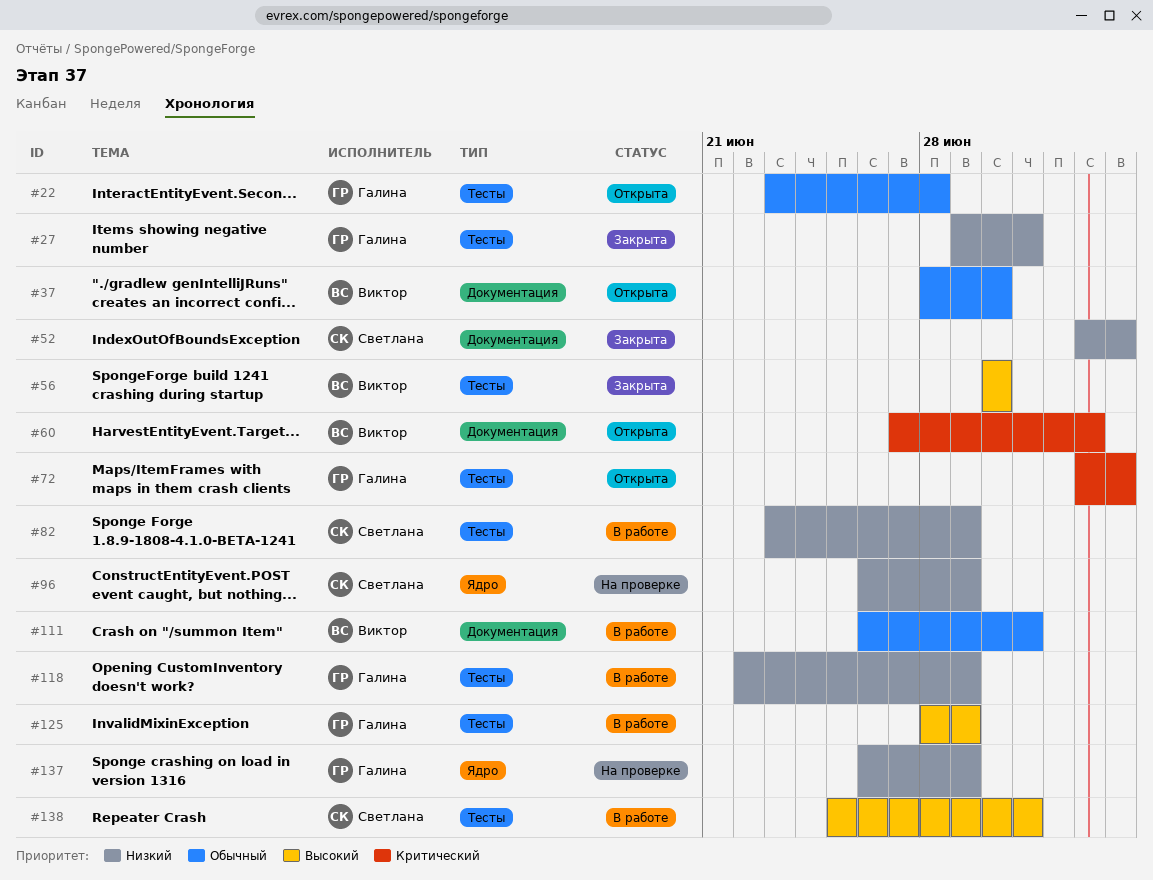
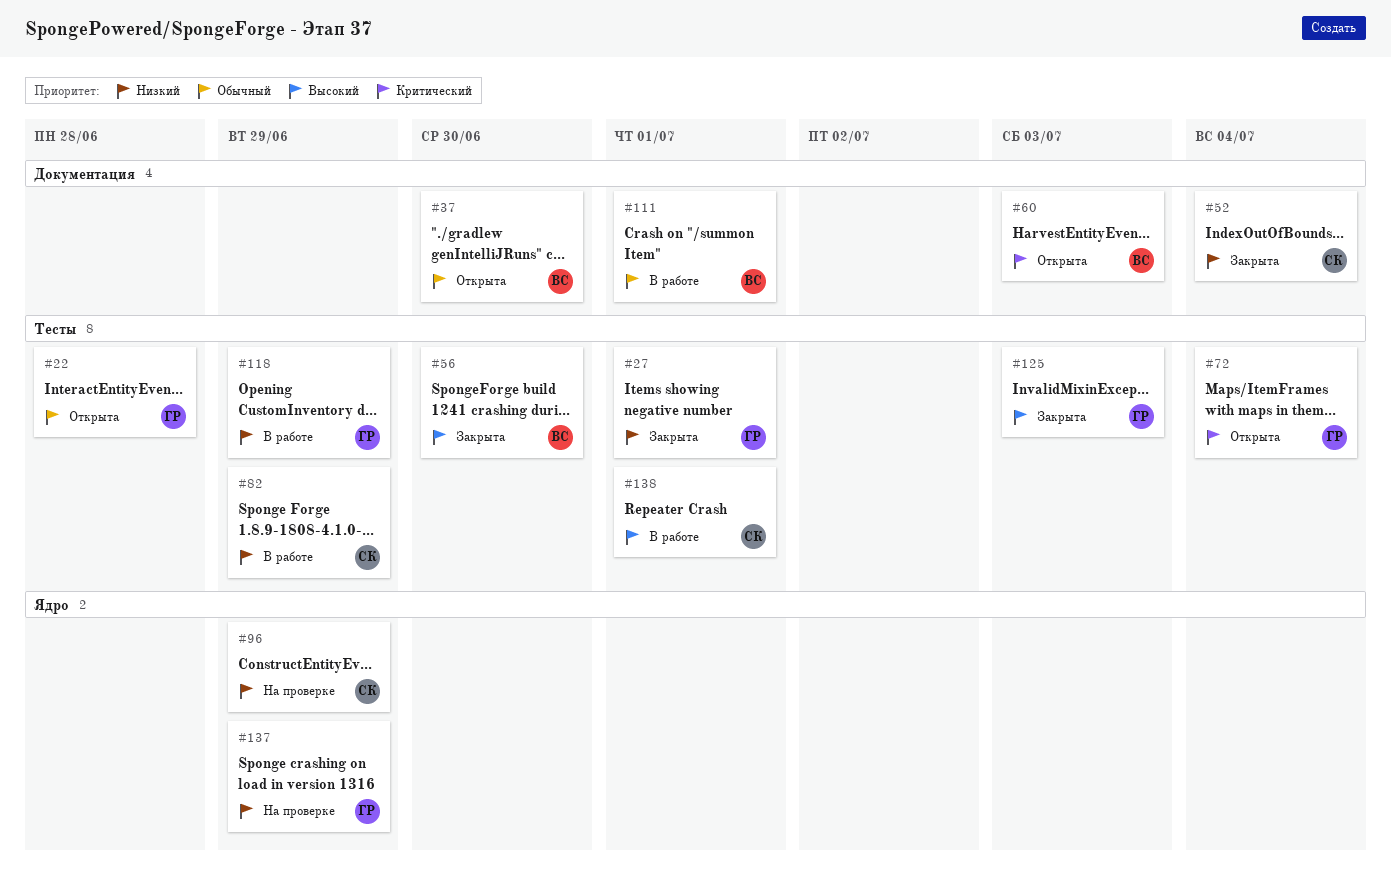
#125, status: В работе -> Закрыта
#125, due: Jun 29 -> Jul 3

